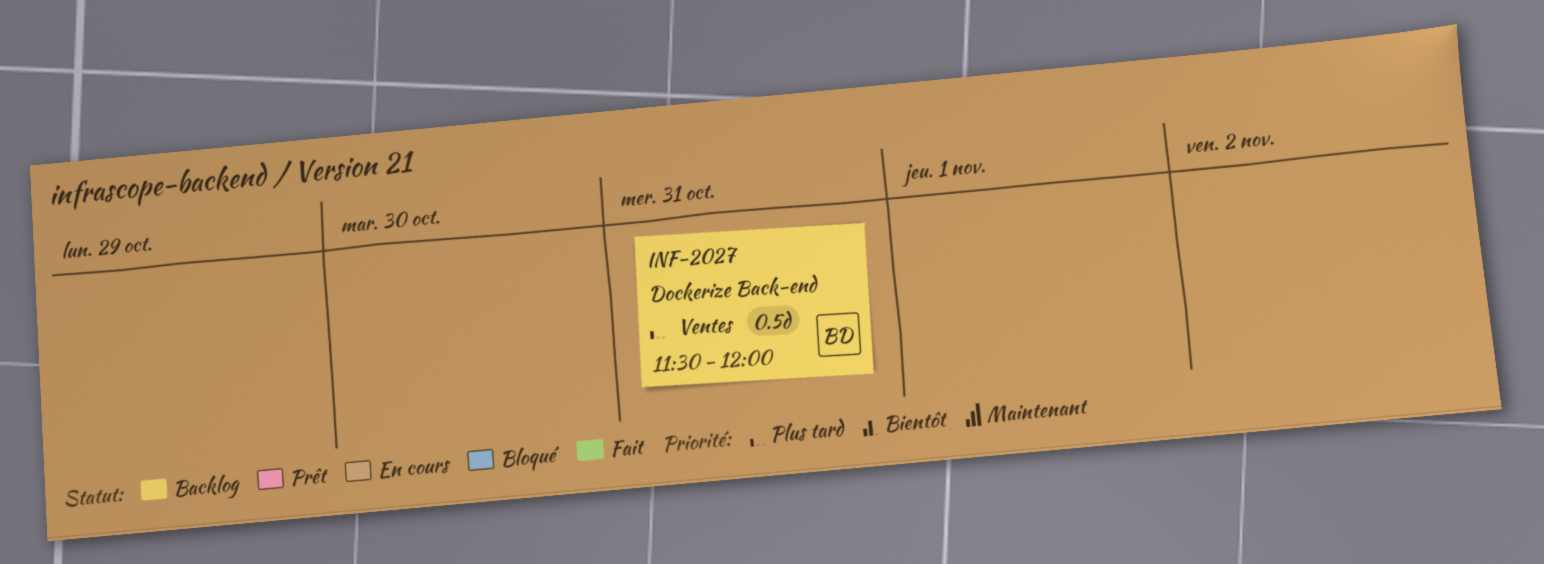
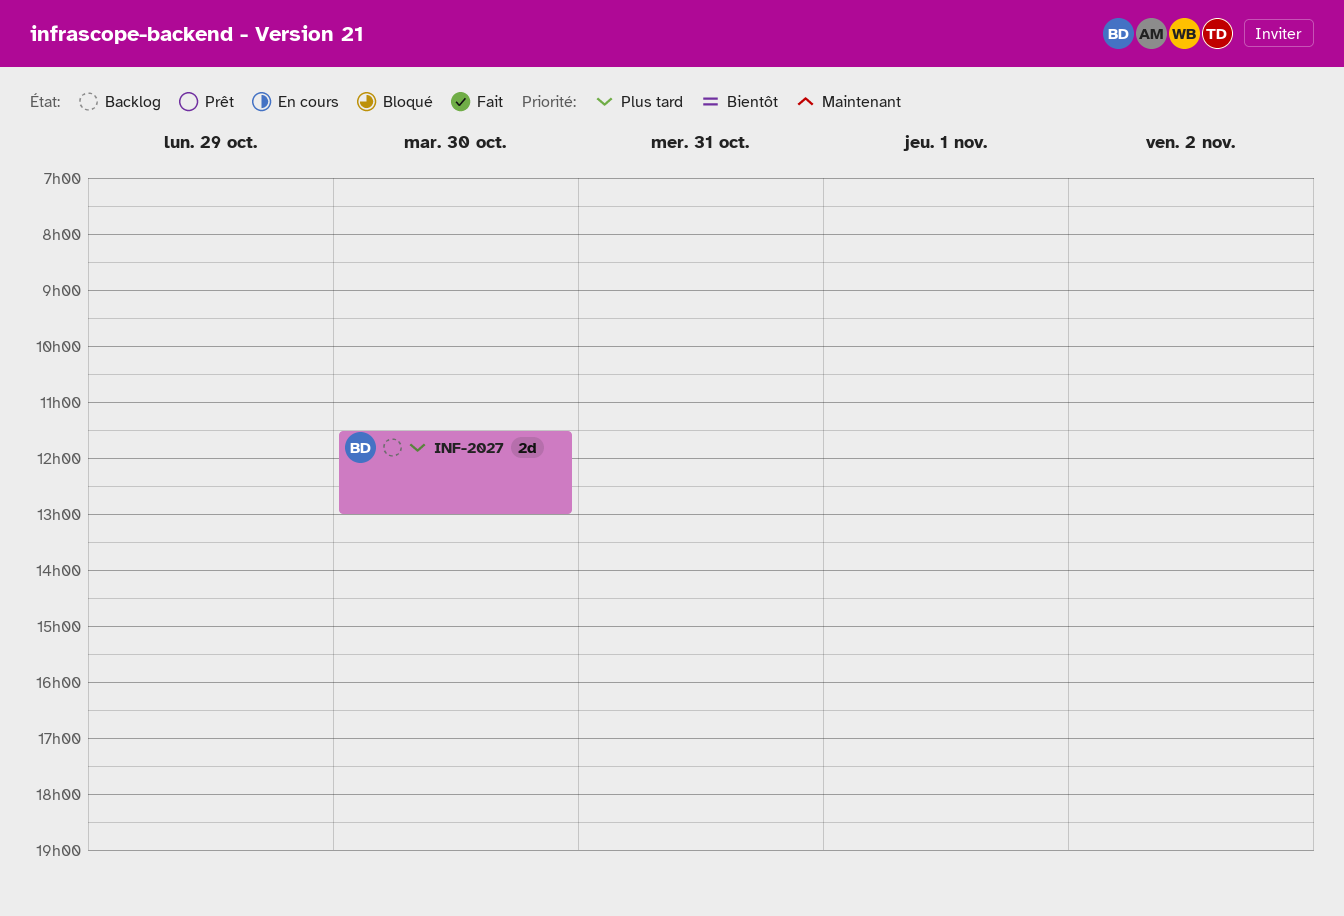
INF-2027, estimate: 0.5d -> 2d
INF-2027, day: Oct 31 -> Oct 30
INF-2027, ends: 12:00 -> 13:00

